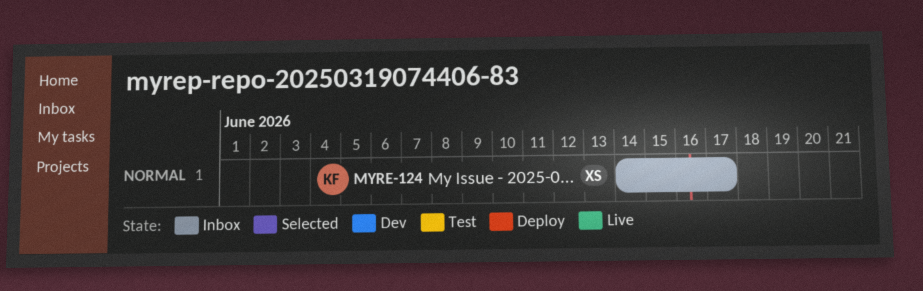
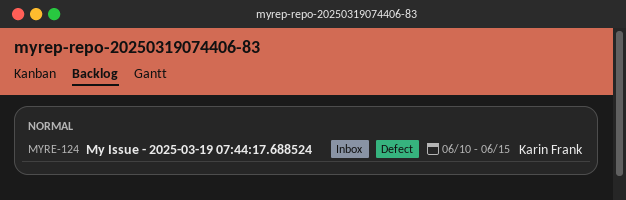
MYRE-124, start: Jun 14 -> Jun 10
MYRE-124, due: Jun 17 -> Jun 15

